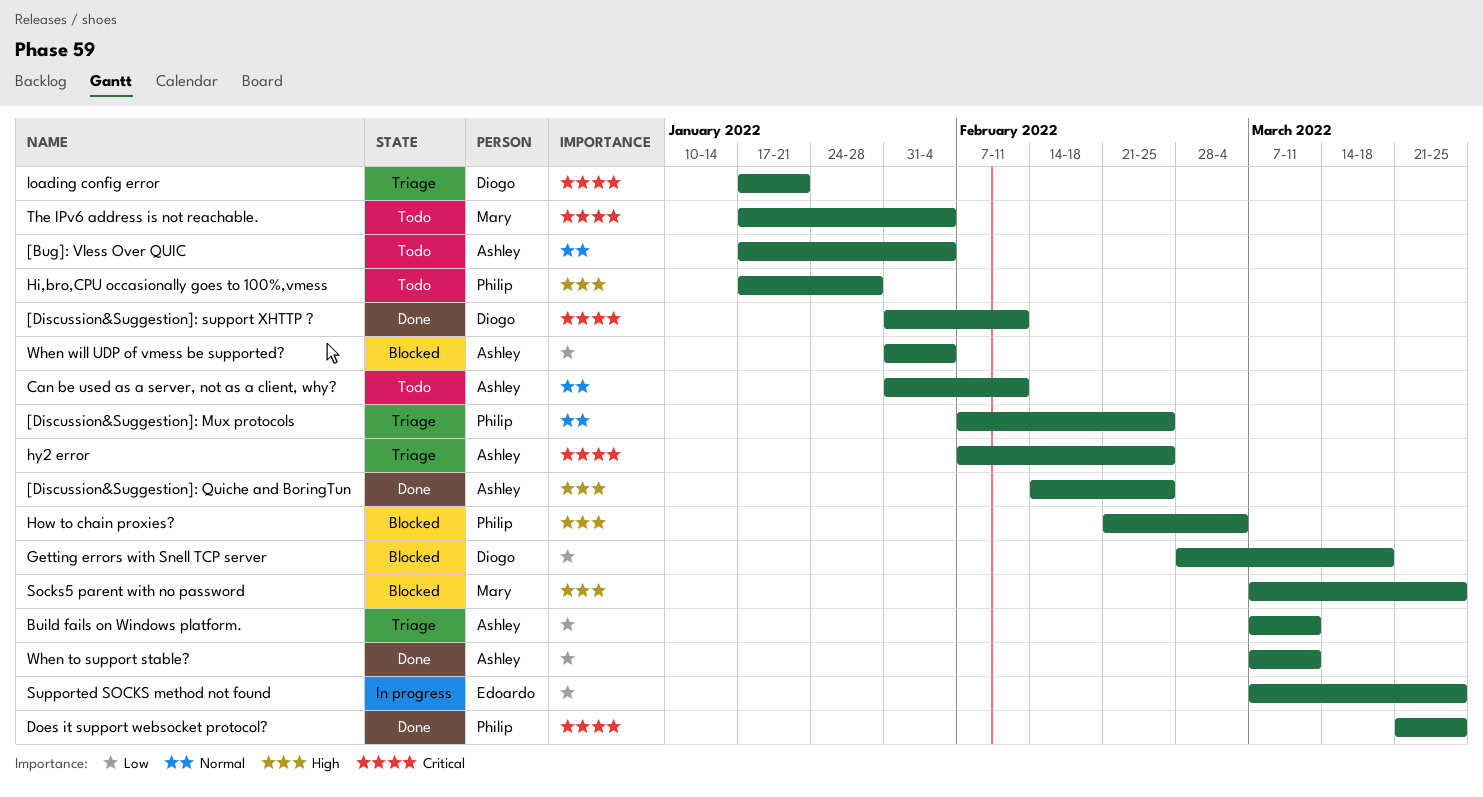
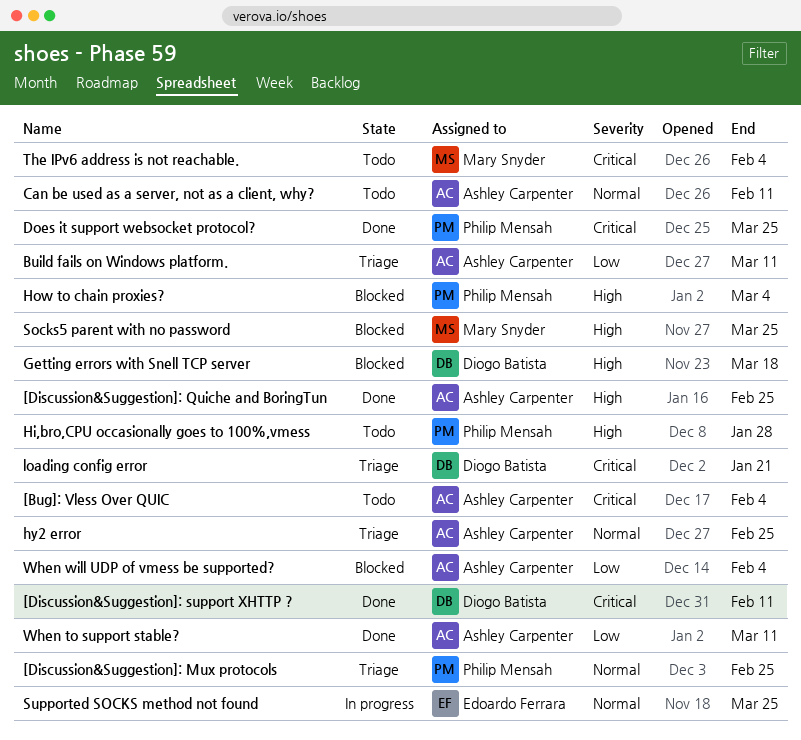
[Bug]: Vless Over QUIC, priority: Normal -> Critical
Getting errors with Snell TCP server, priority: Low -> High
hy2 error, priority: Critical -> Normal
Supported SOCKS method not found, priority: Low -> Normal

